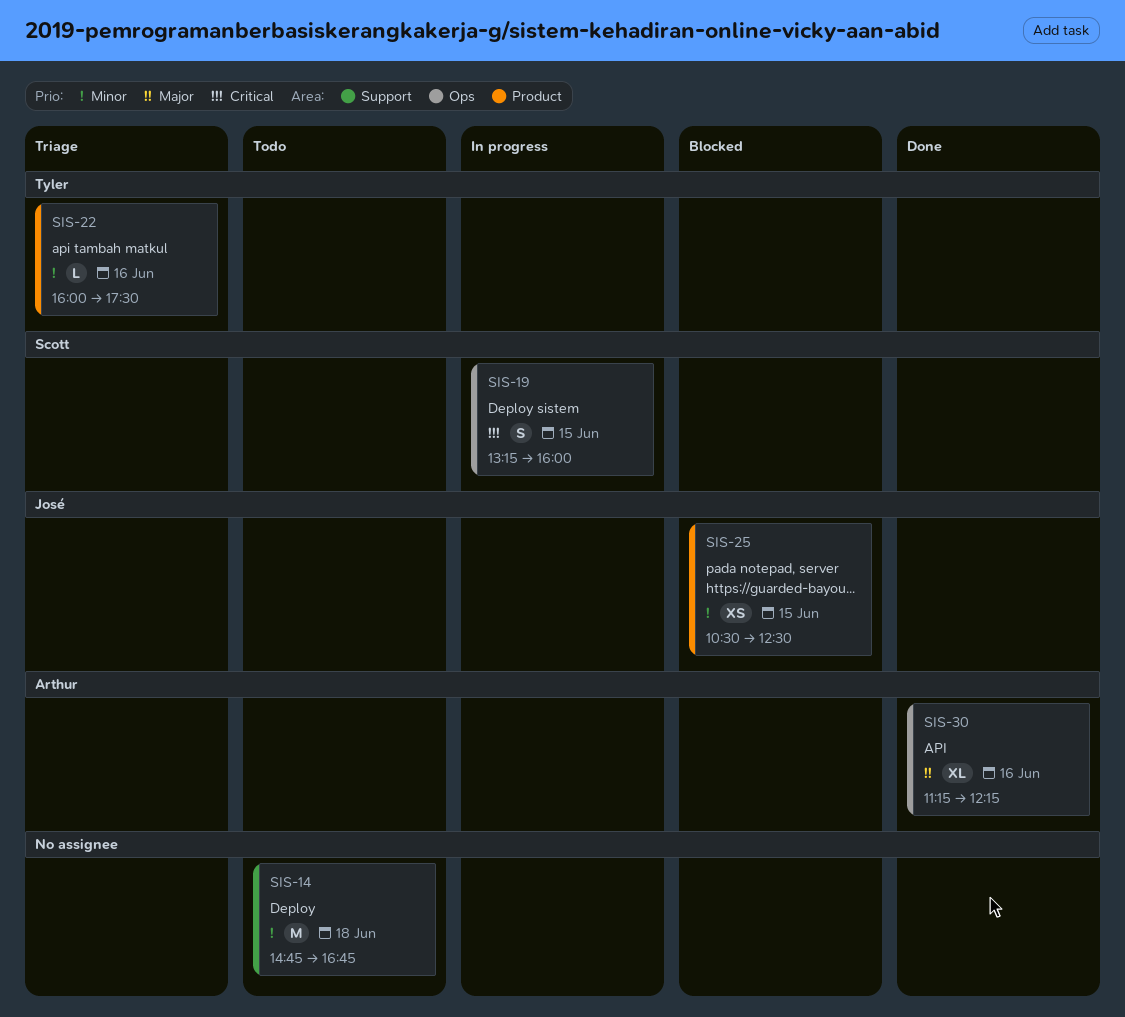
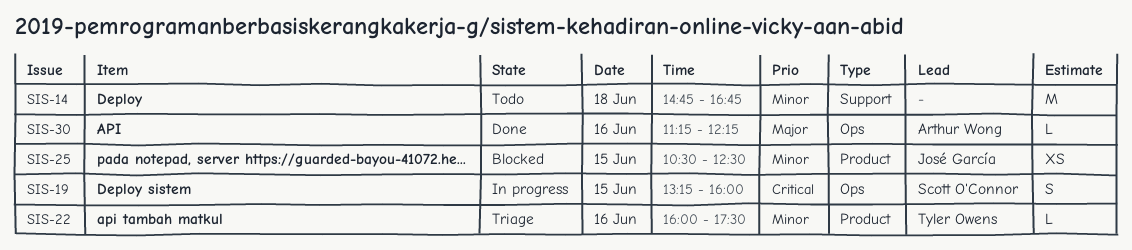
SIS-30, estimate: XL -> L

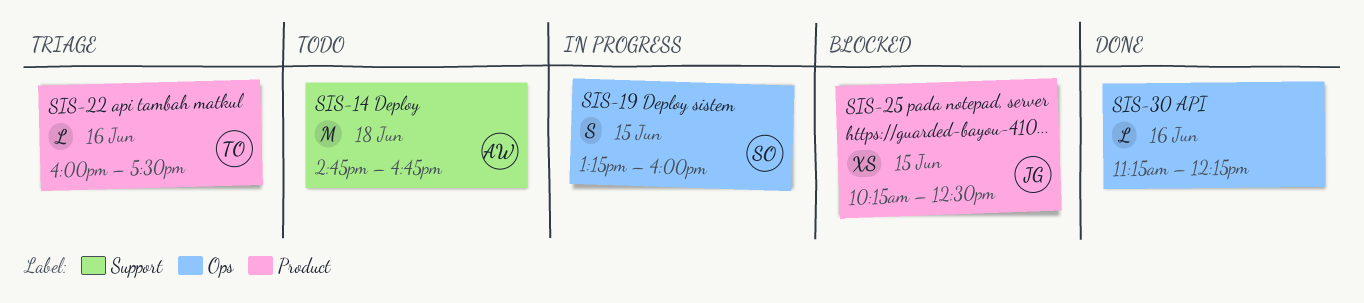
SIS-14, owner: none -> Arthur Wong
SIS-25, begins: 10:30 -> 10:15
SIS-30, owner: Arthur Wong -> none

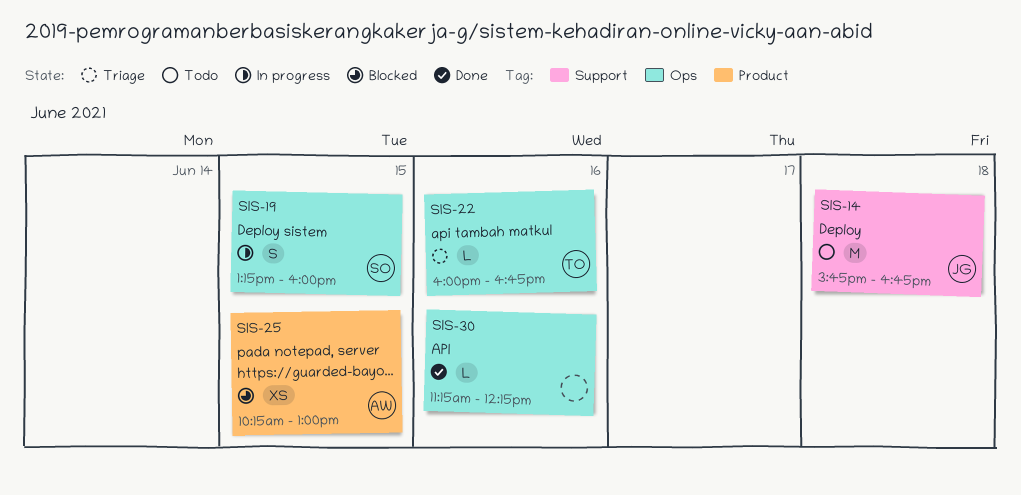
SIS-14, owner: AW -> JG
SIS-14, begins: 14:45 -> 15:45
SIS-22, label: Product -> Ops
SIS-22, ends: 17:30 -> 16:45
SIS-25, owner: JG -> AW
SIS-25, ends: 12:30 -> 13:00

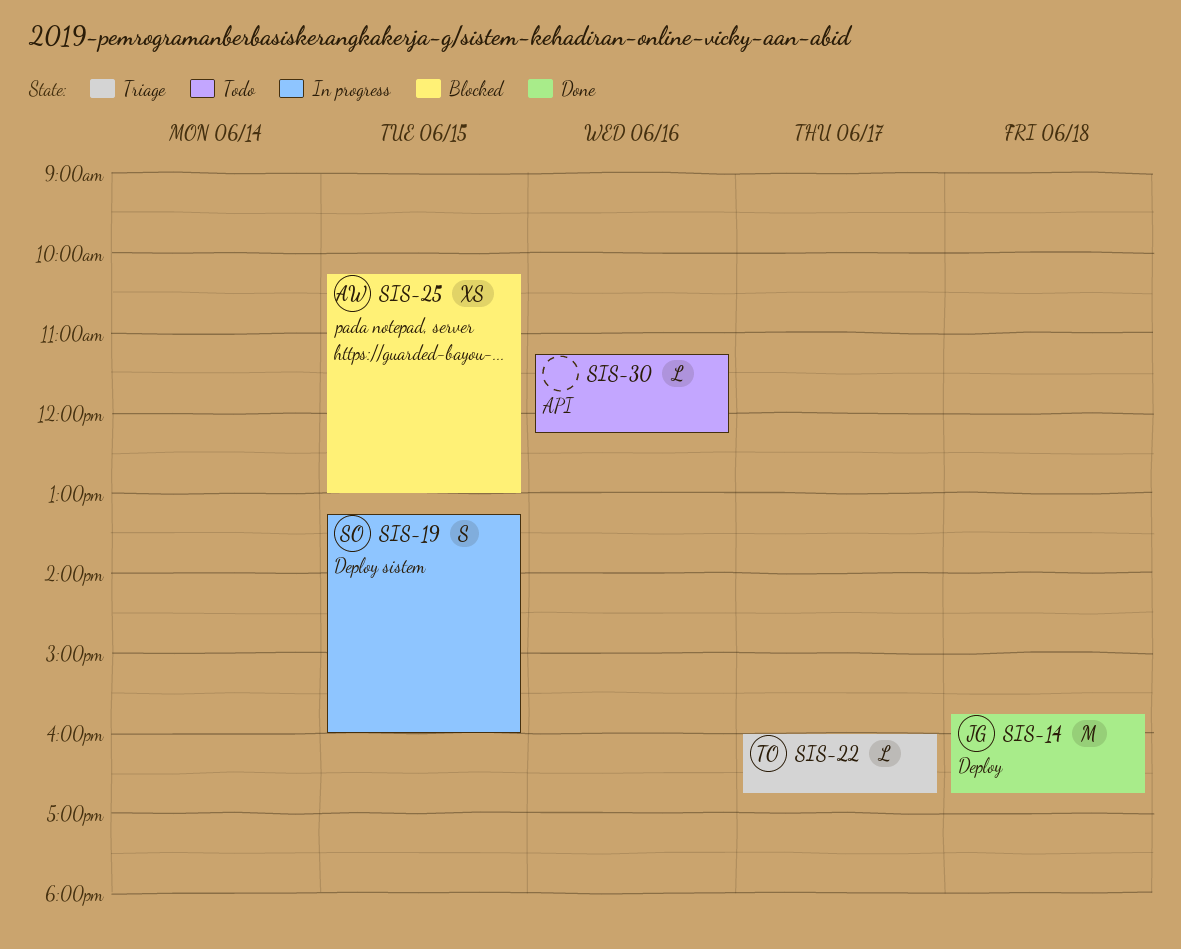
SIS-14, status: Todo -> Done
SIS-22, day: Jun 16 -> Jun 17
SIS-30, status: Done -> Todo

